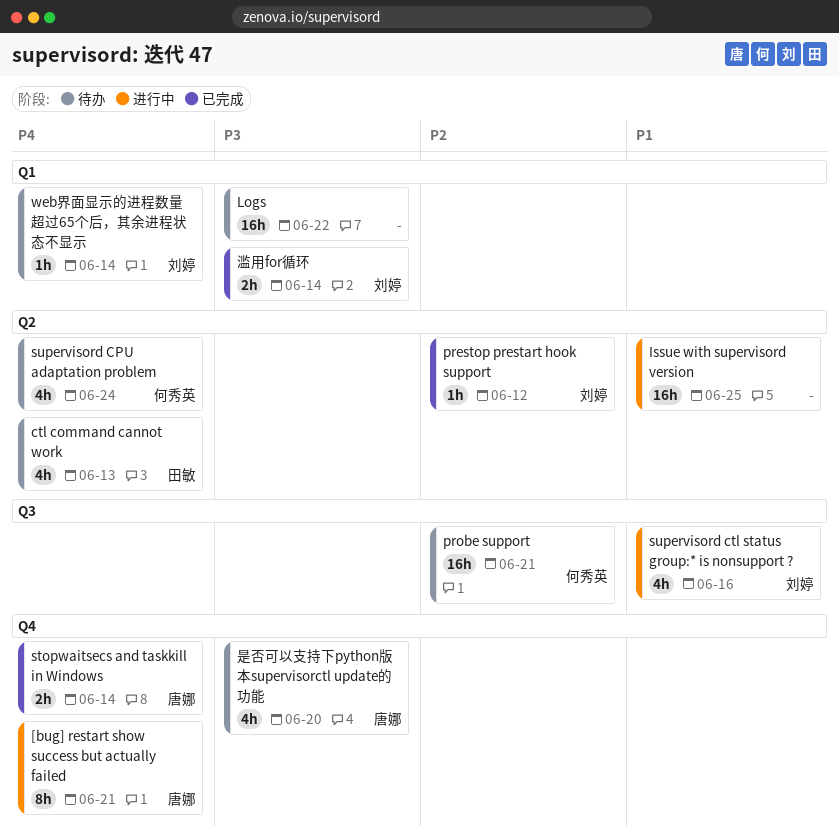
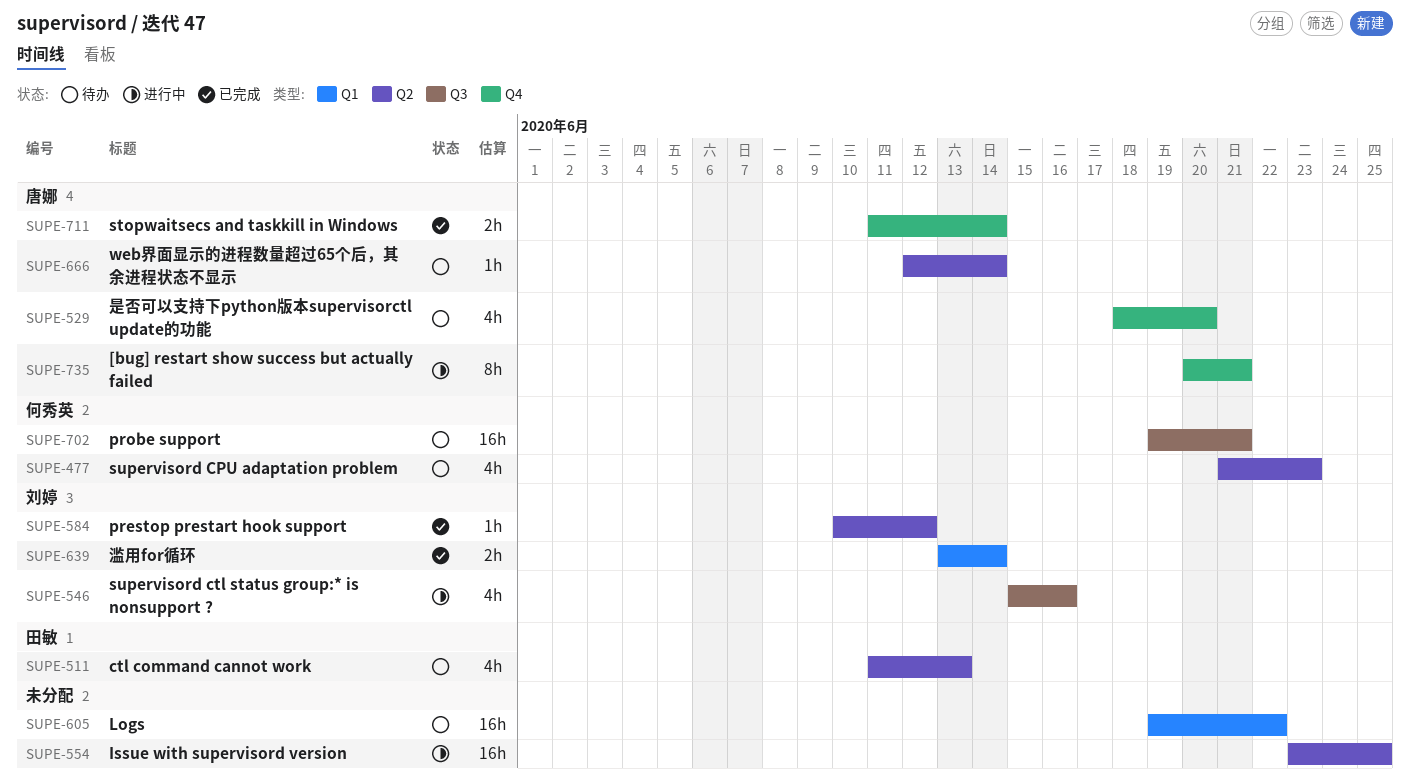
supervisord CPU adaptation problem, due: Jun 24 -> Jun 23
web界面显示的进程数量超过65个后，其余进程状态不显示, owner: 刘婷 -> 唐娜
web界面显示的进程数量超过65个后，其余进程状态不显示, label: Q1 -> Q2

